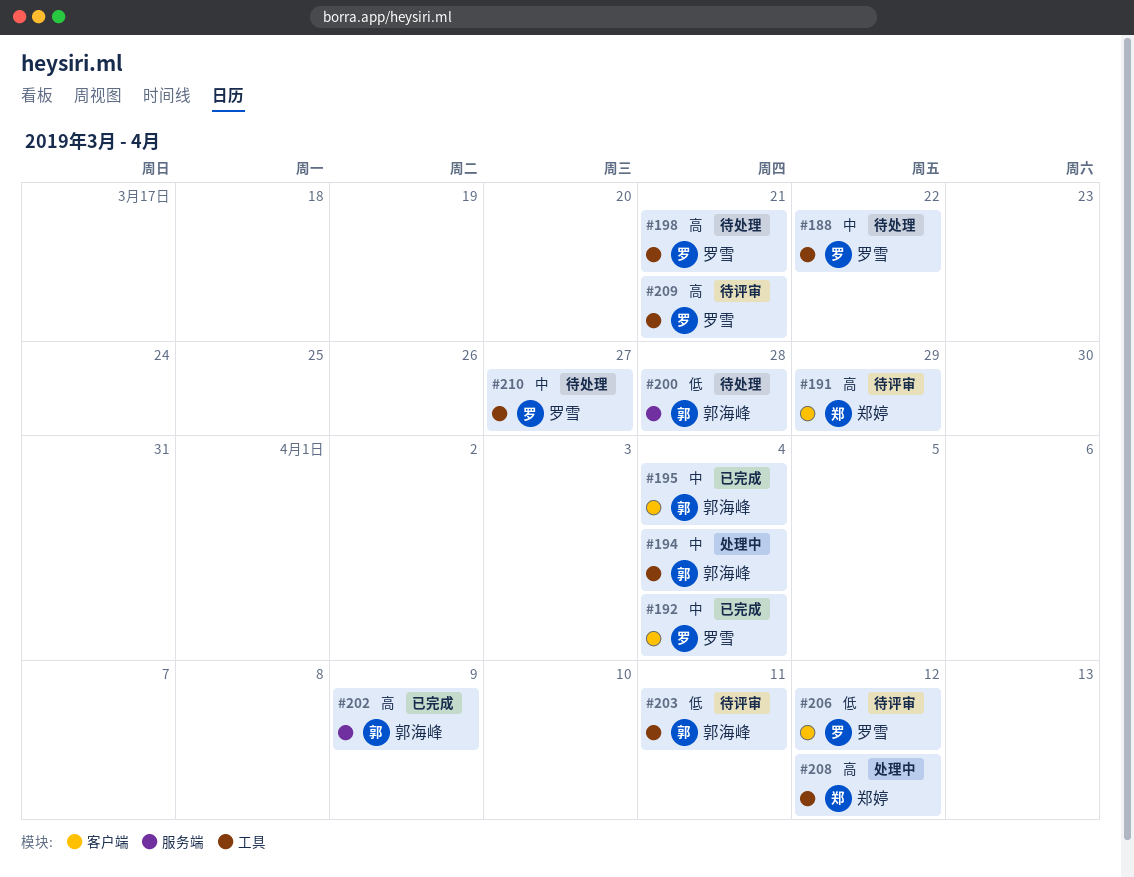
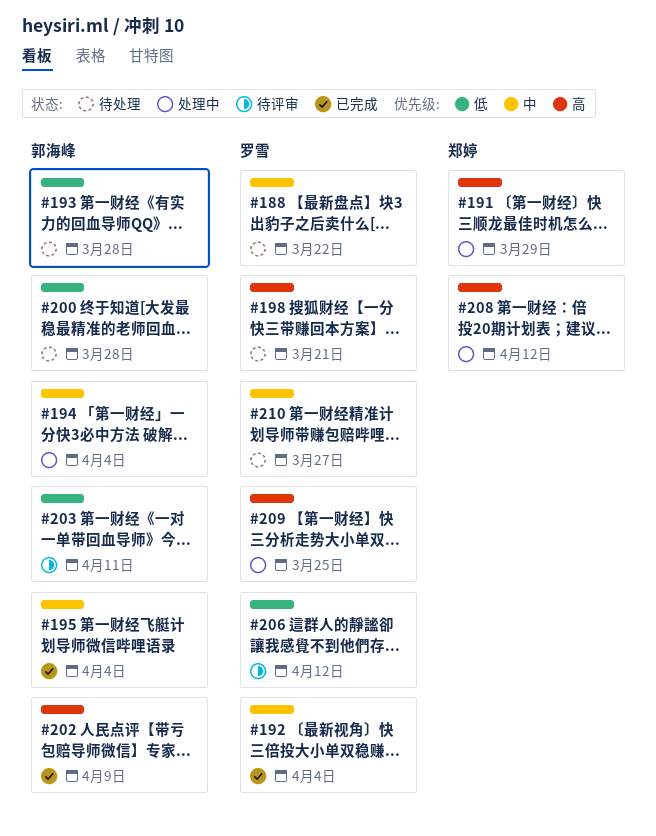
#191, status: 待评审 -> 处理中
#193: none -> present
#209, status: 待评审 -> 处理中
#209, due: Mar 21 -> Mar 25

